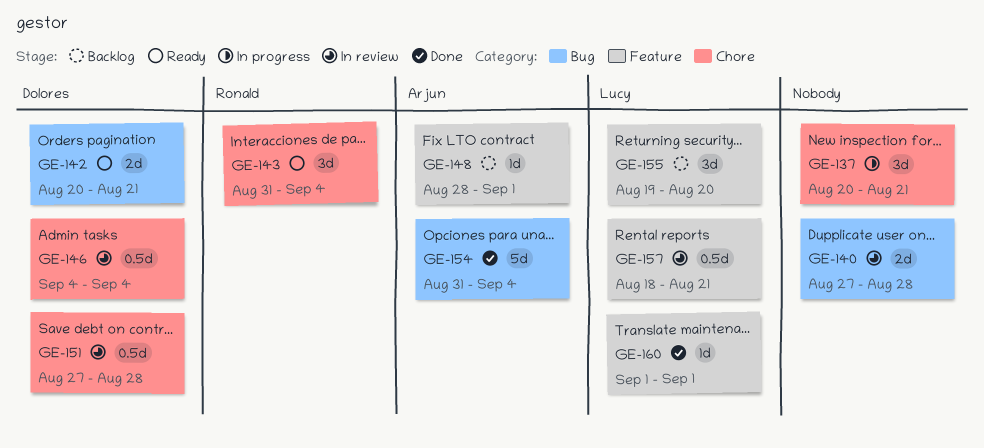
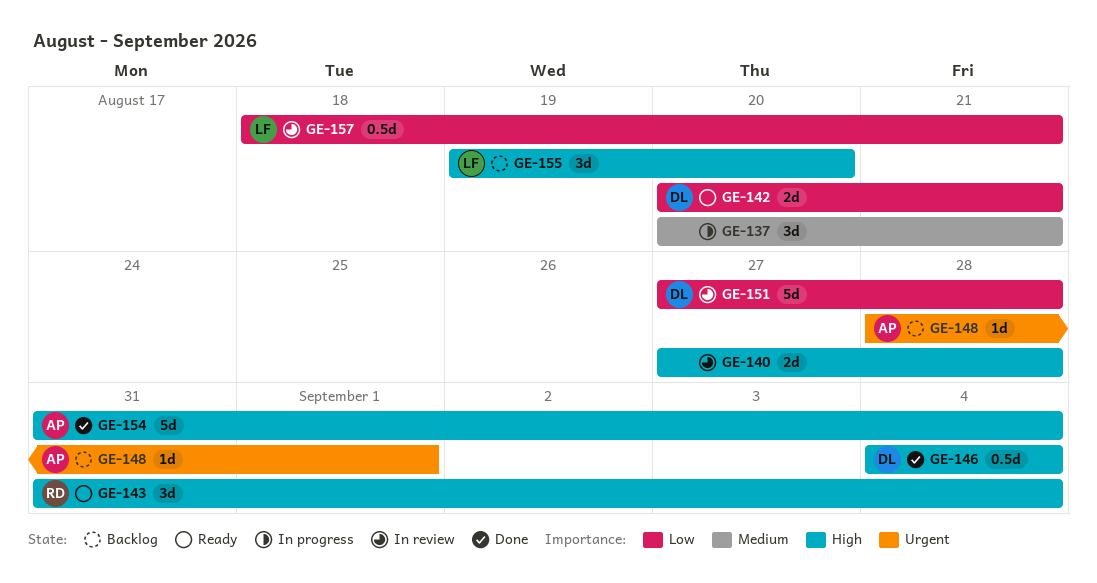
GE-146, status: In review -> Done
GE-151, estimate: 0.5d -> 5d
GE-160: present -> none

